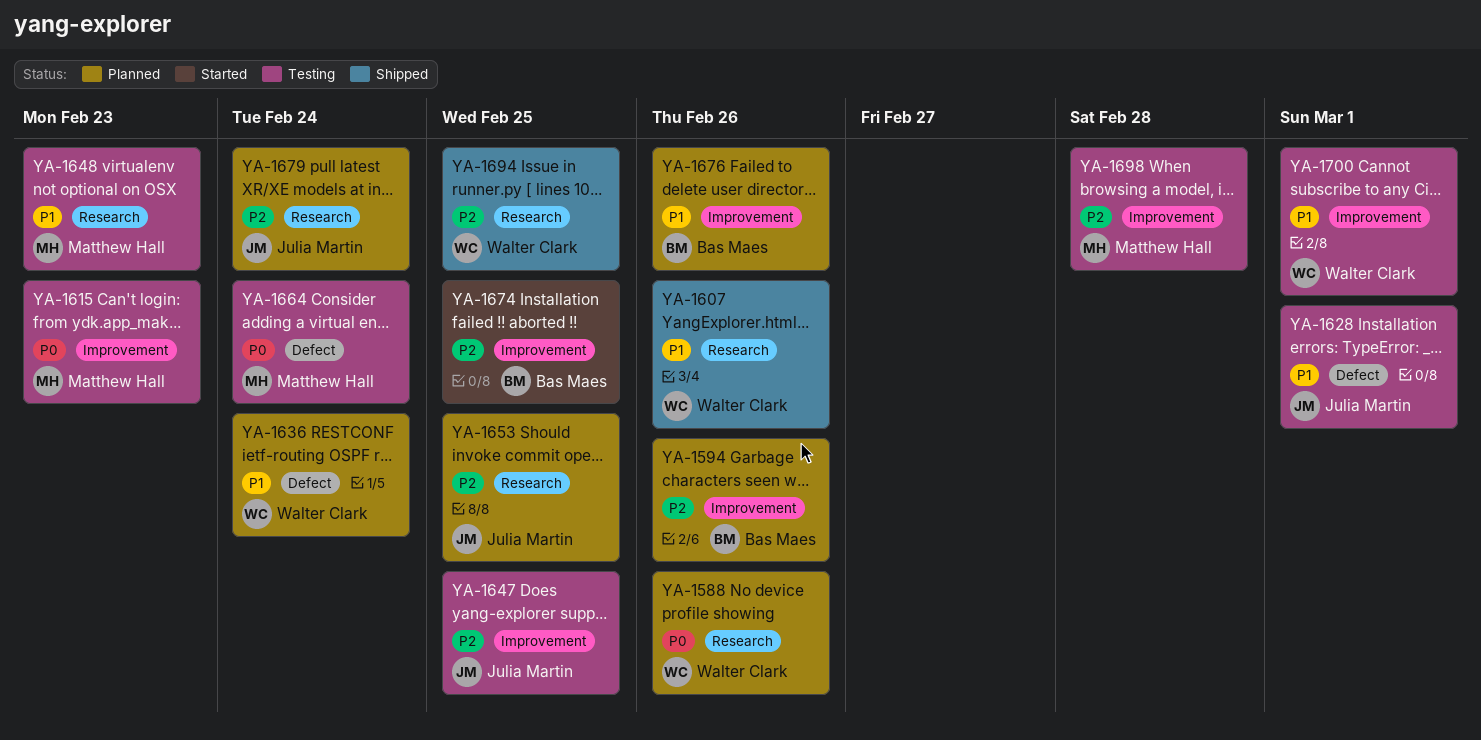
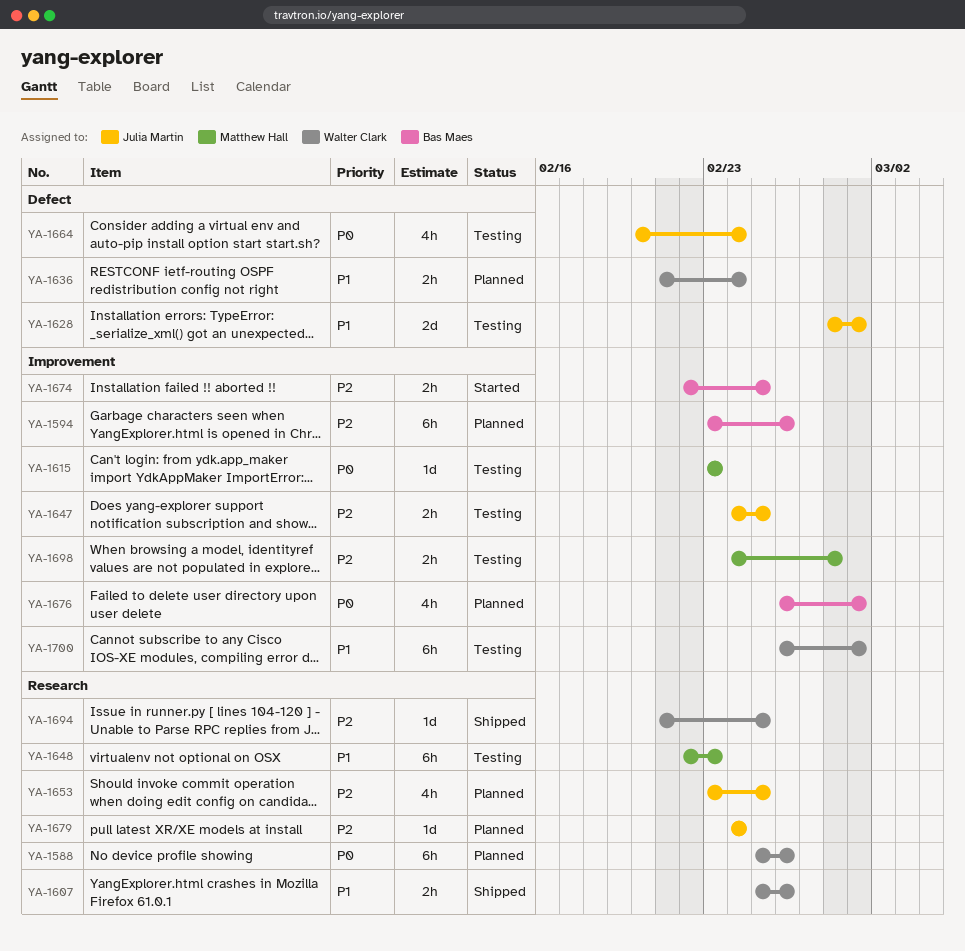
YA-1664, owner: Matthew Hall -> Julia Martin
YA-1676, priority: P1 -> P0
YA-1676, due: Feb 26 -> Mar 1

